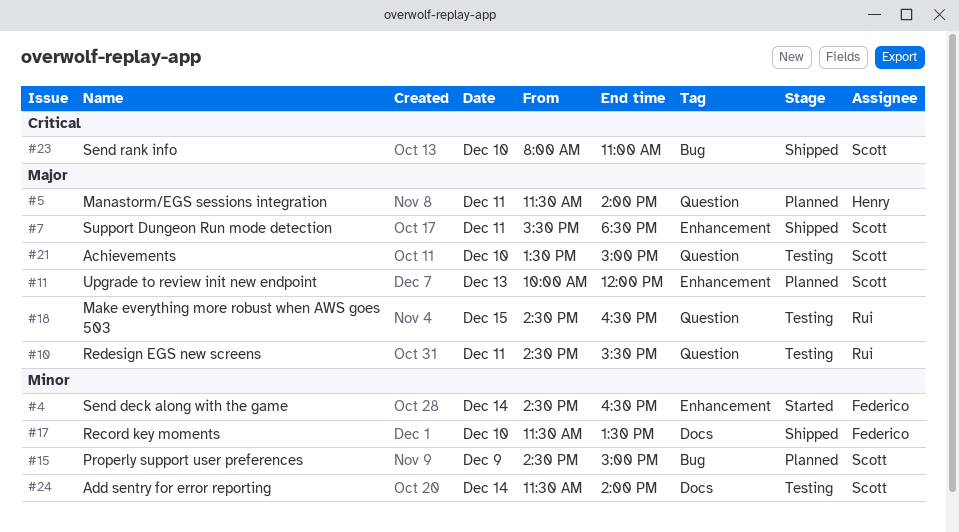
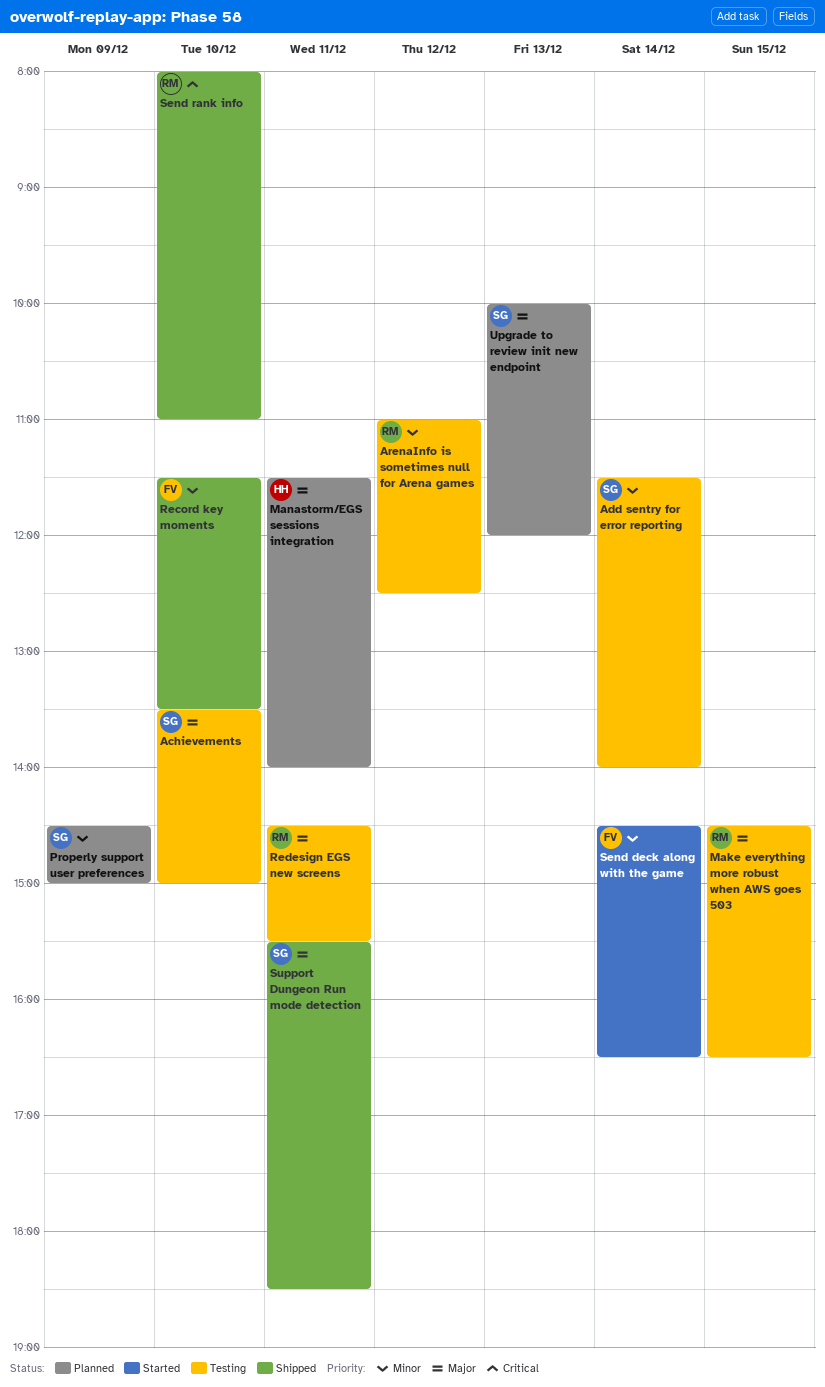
ArenaInfo is sometimes null for Arena games: none -> present
Send rank info, owner: Scott -> Rui

